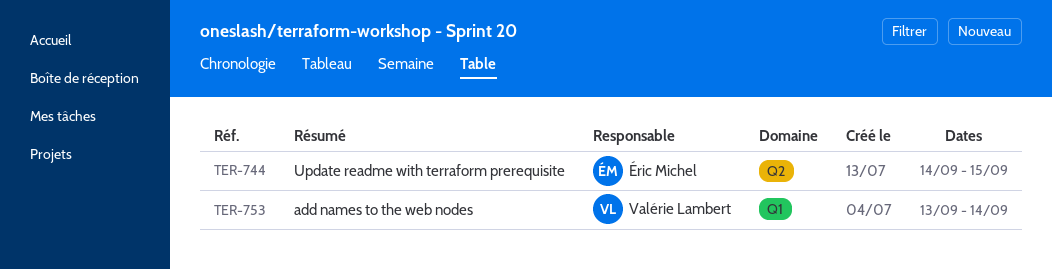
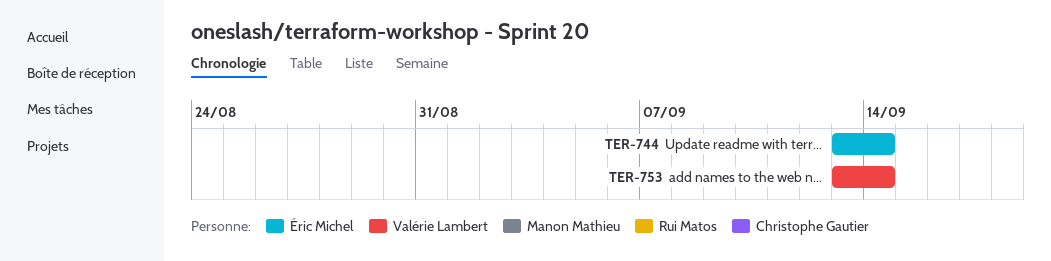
TER-744, start: Sep 14 -> Sep 13
TER-744, due: Sep 15 -> Sep 14

